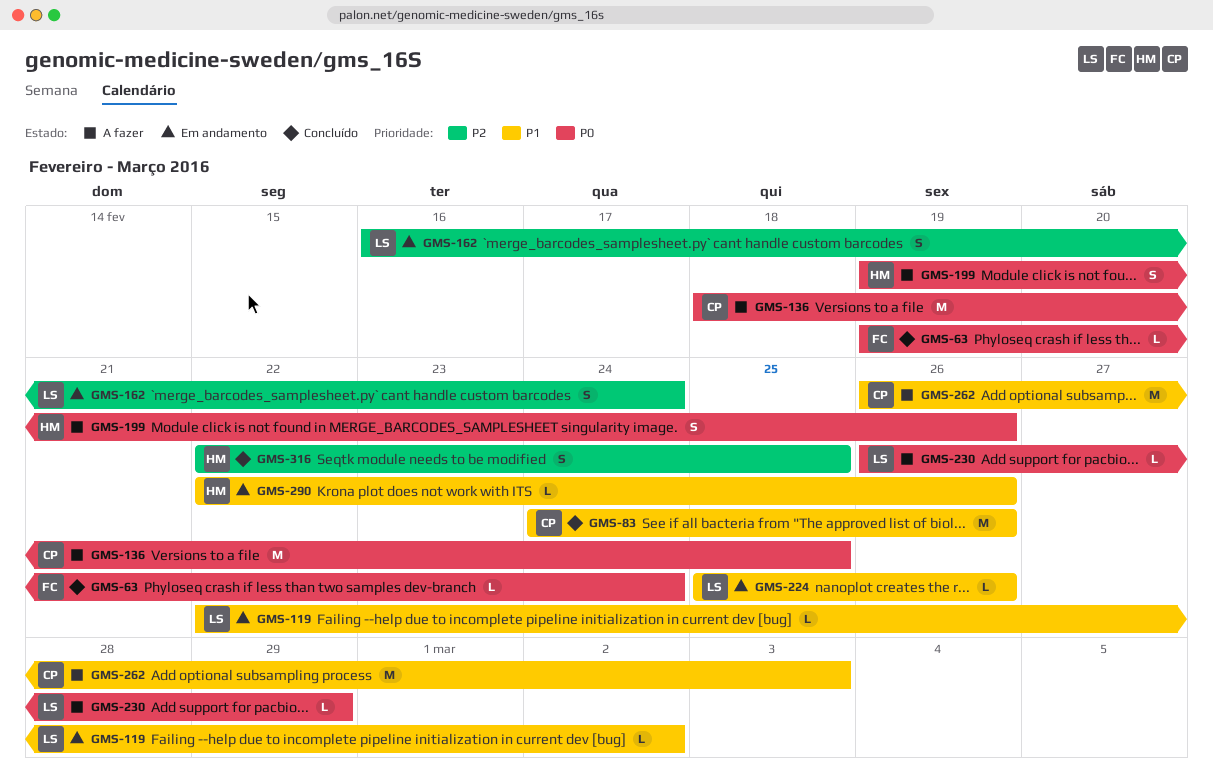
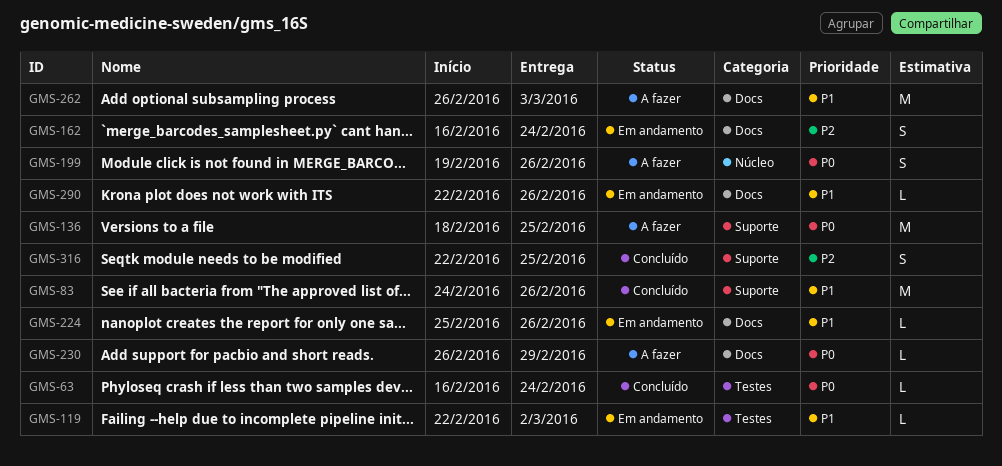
GMS-63, start: Feb 19 -> Feb 16

